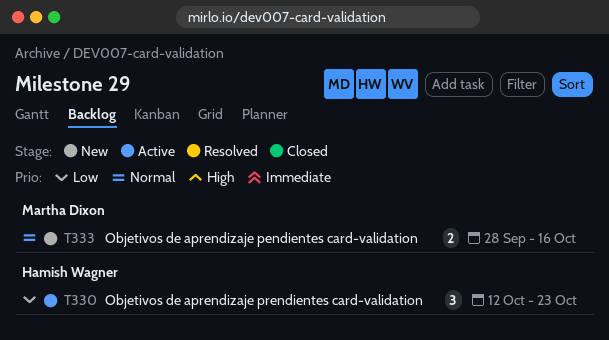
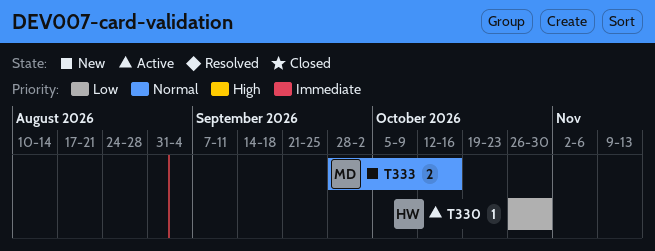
T330, estimate: 3 -> 1
T330, start: Oct 12 -> Oct 26
T330, due: Oct 23 -> Oct 30

